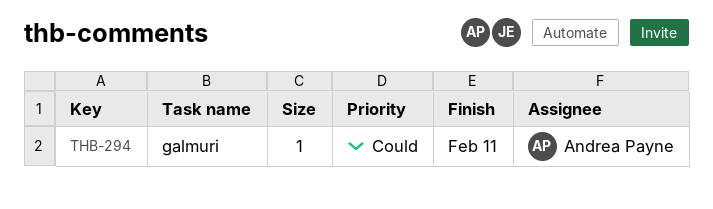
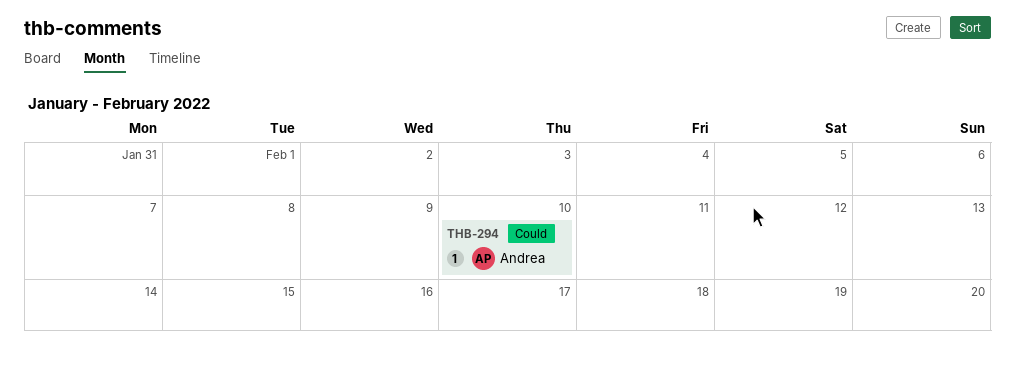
THB-294, due: Feb 11 -> Feb 10

